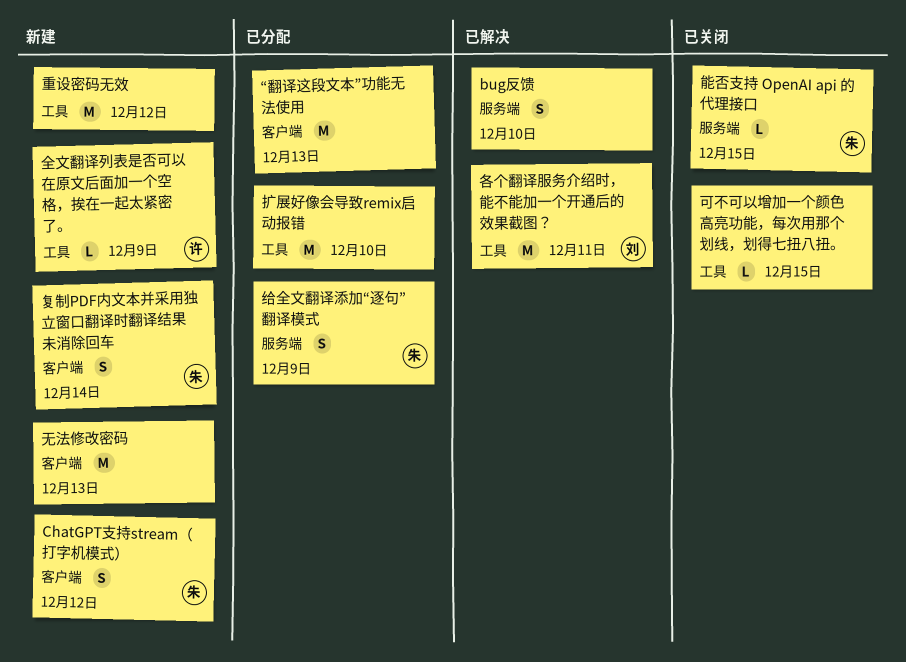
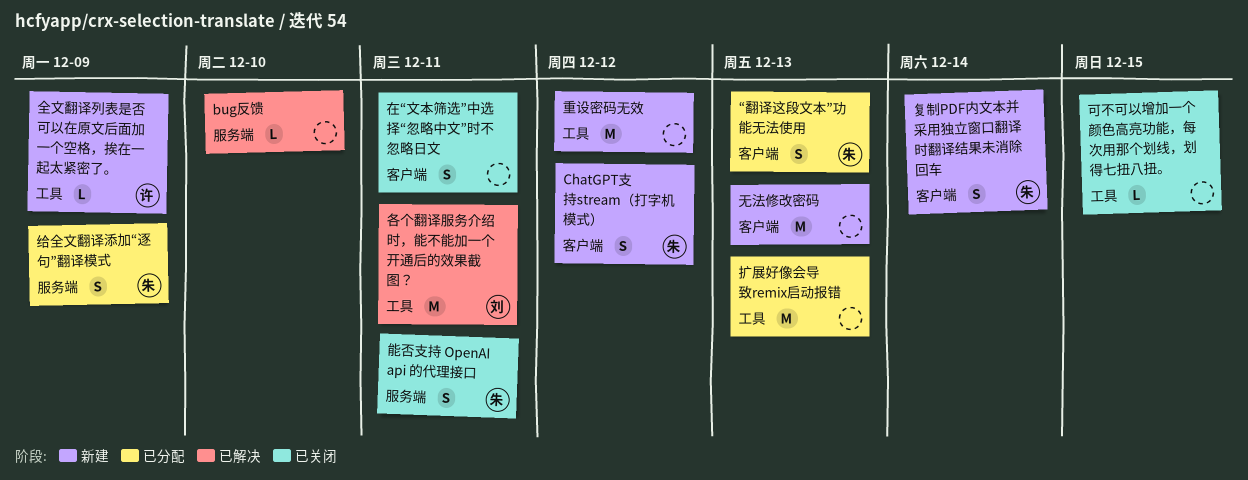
bug反馈, estimate: S -> L
“翻译这段文本”功能无法使用, owner: none -> 朱
“翻译这段文本”功能无法使用, estimate: M -> S
在“文本筛选”中选择“忽略中文”时不忽略日文: none -> present
扩展好像会导致remix启动报错, due: Dec 10 -> Dec 13
能否支持 OpenAI api 的代理接口, estimate: L -> S
能否支持 OpenAI api 的代理接口, due: Dec 15 -> Dec 11

